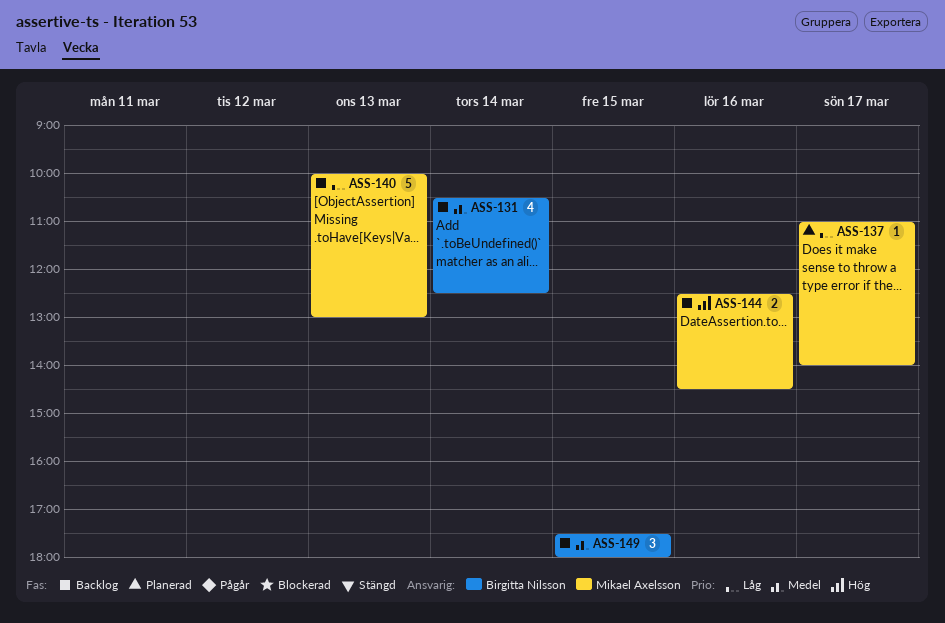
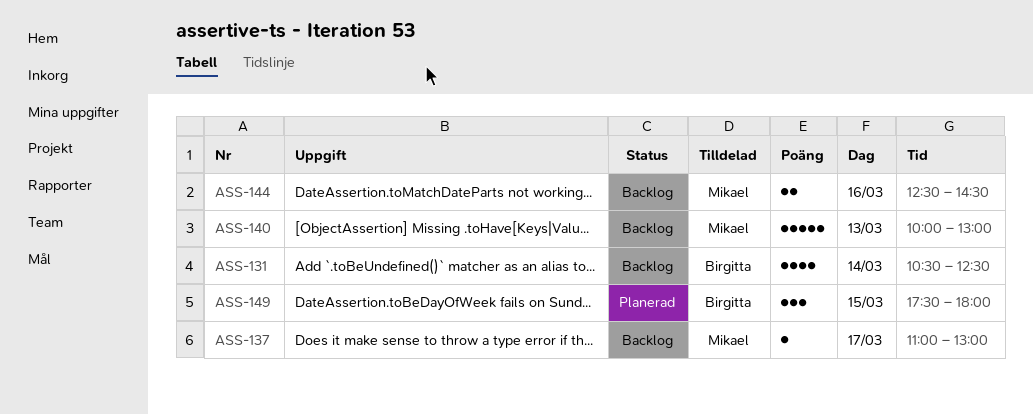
ASS-137, status: Planerad -> Backlog
ASS-137, ends: 14:00 -> 13:00
ASS-149, status: Backlog -> Planerad

